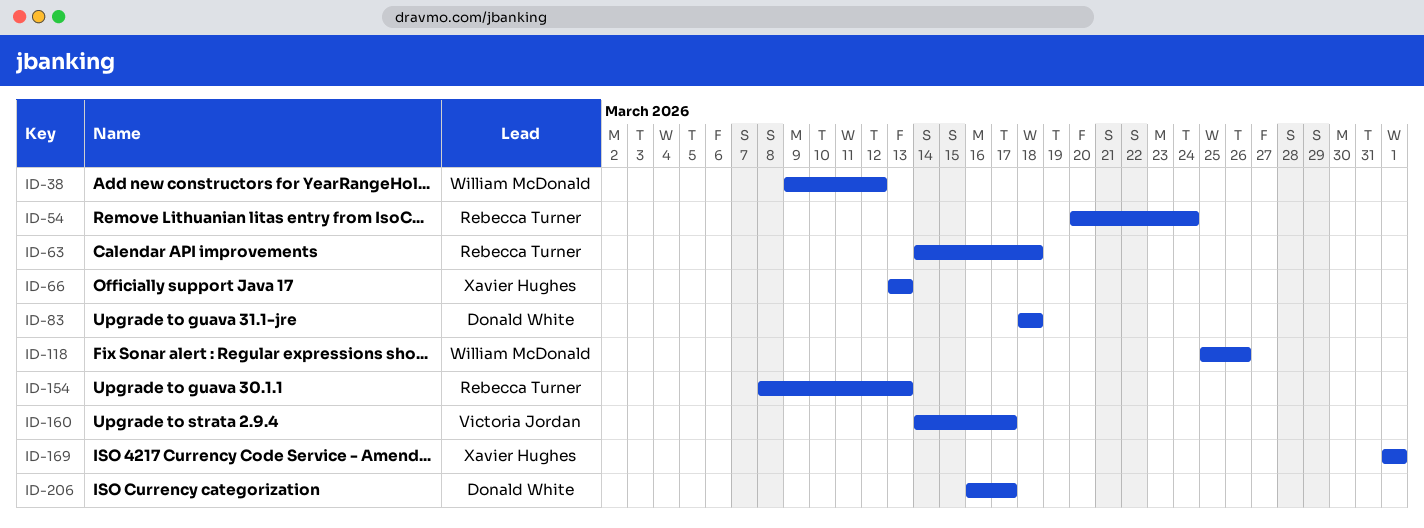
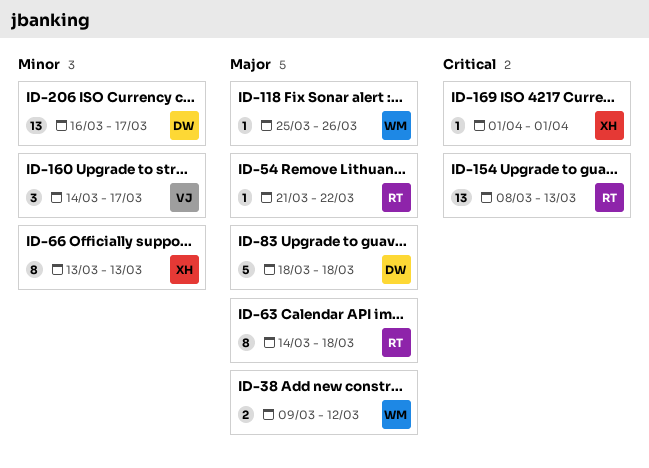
ID-54, start: Mar 20 -> Mar 21
ID-54, due: Mar 24 -> Mar 22

